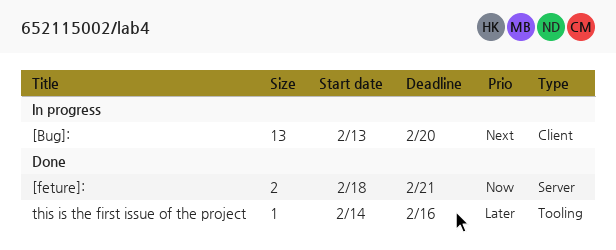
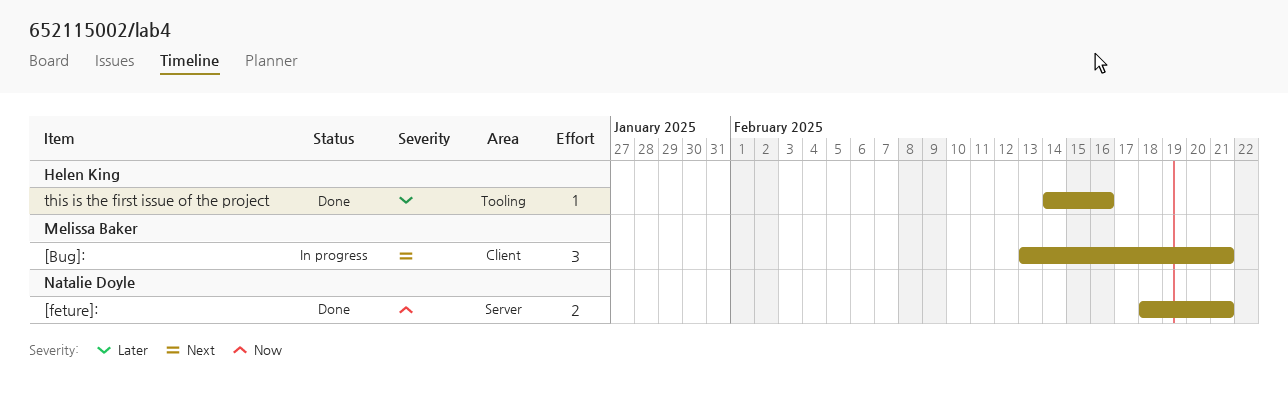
[Bug]:, estimate: 13 -> 3
[Bug]:, due: Feb 20 -> Feb 21

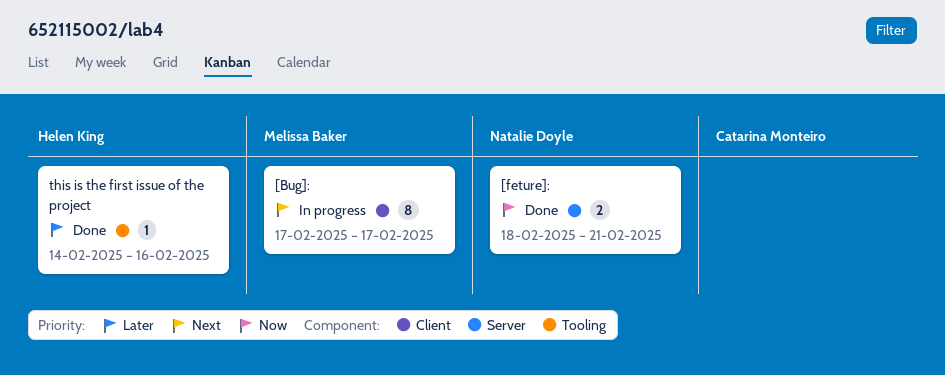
[Bug]:, estimate: 3 -> 8
[Bug]:, start: Feb 13 -> Feb 17
[Bug]:, due: Feb 21 -> Feb 17

